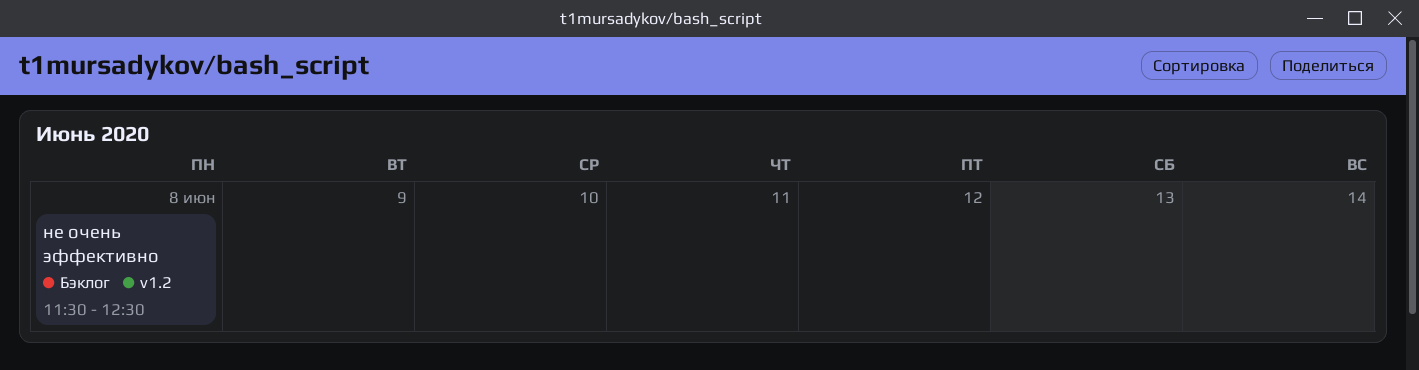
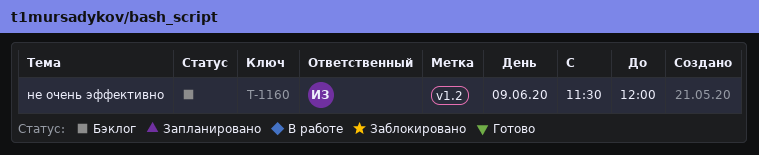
не очень эффективно, day: Jun 8 -> Jun 9
не очень эффективно, ends: 12:30 -> 12:00

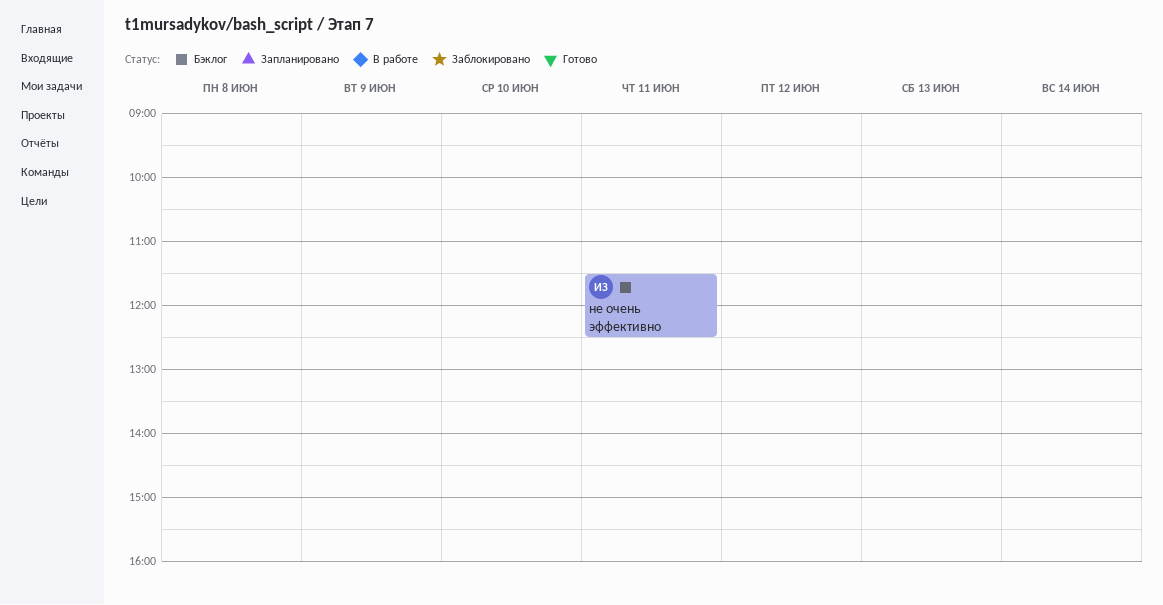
не очень эффективно, day: Jun 9 -> Jun 11
не очень эффективно, ends: 12:00 -> 12:30

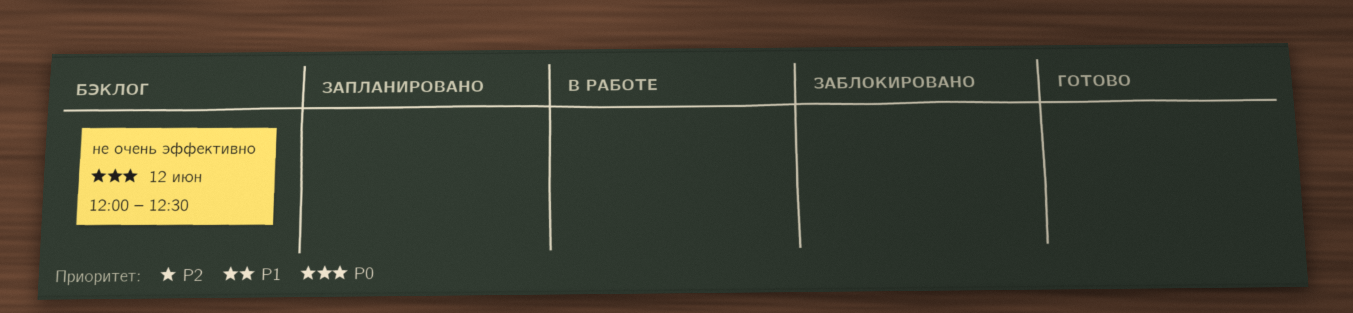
не очень эффективно, day: Jun 11 -> Jun 12
не очень эффективно, begins: 11:30 -> 12:00

